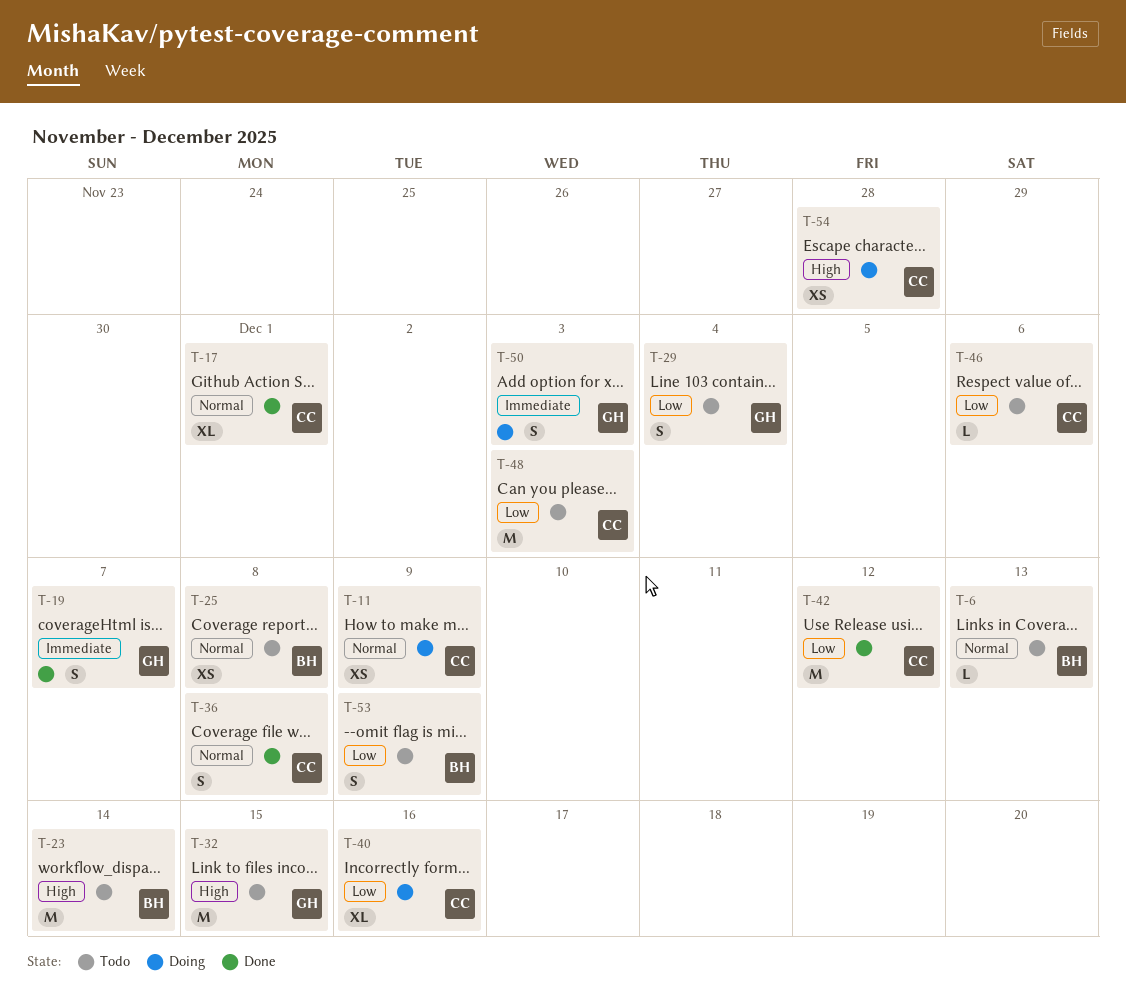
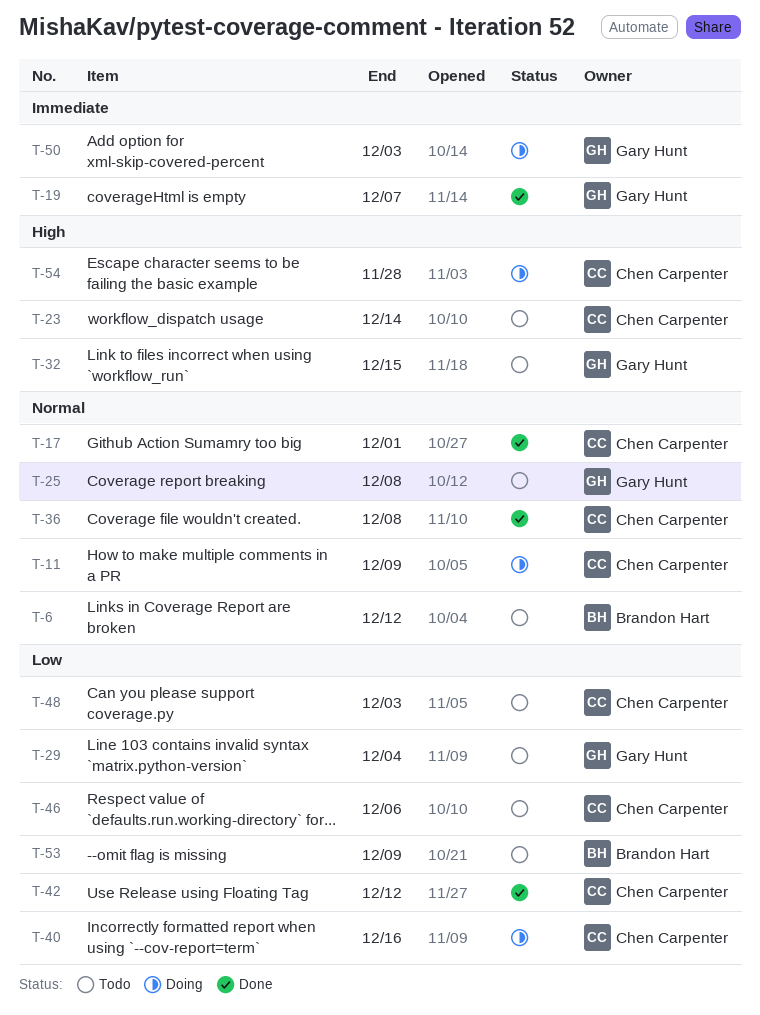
T-6, due: Dec 13 -> Dec 12
T-23, owner: Brandon Hart -> Chen Carpenter
T-25, owner: Brandon Hart -> Gary Hunt

